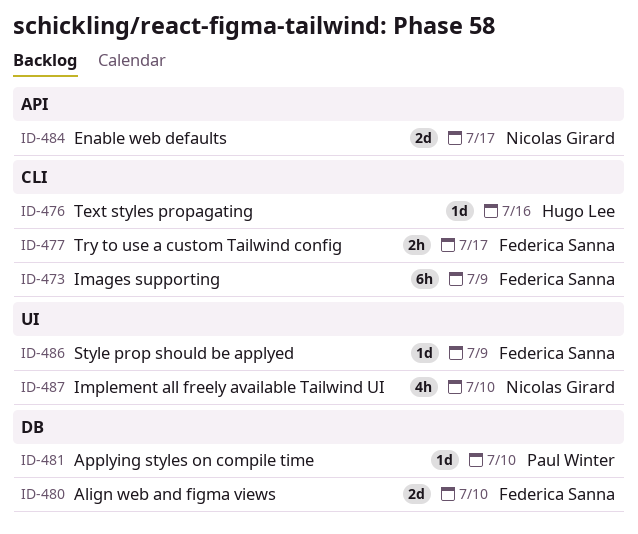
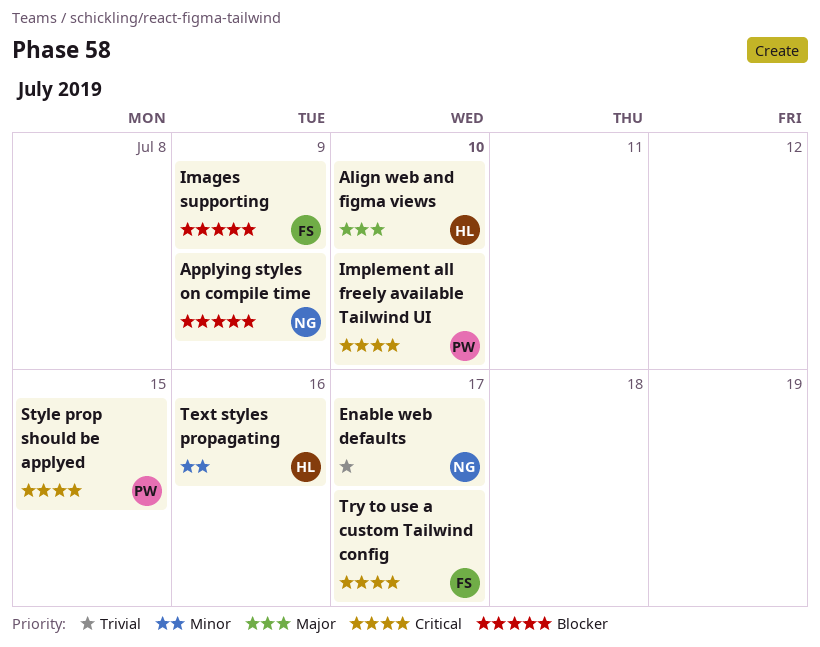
Align web and figma views, owner: Federica Sanna -> Hugo Lee
Applying styles on compile time, owner: Paul Winter -> Nicolas Girard
Applying styles on compile time, due: Jul 10 -> Jul 9
Implement all freely available Tailwind UI, owner: Nicolas Girard -> Paul Winter
Style prop should be applyed, owner: Federica Sanna -> Paul Winter
Style prop should be applyed, due: Jul 9 -> Jul 15

